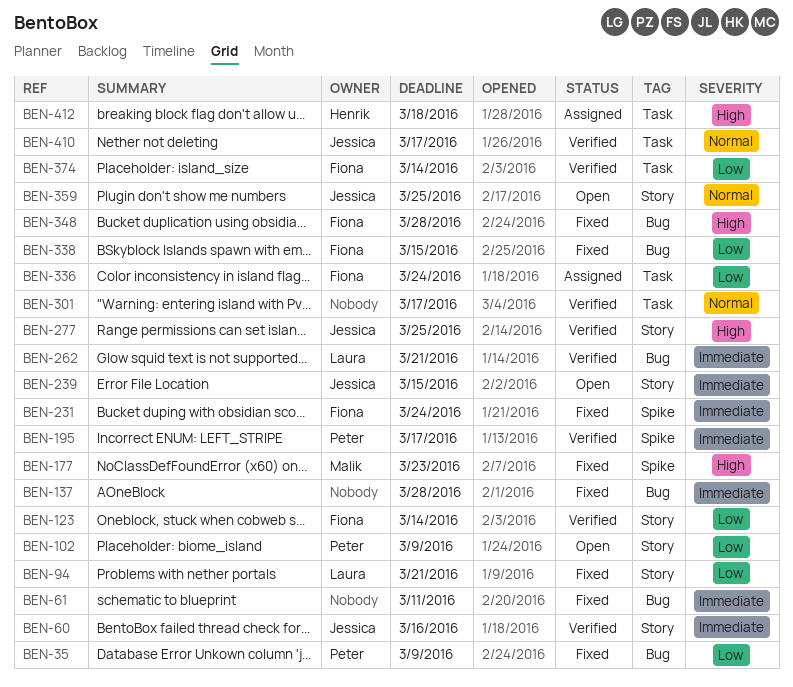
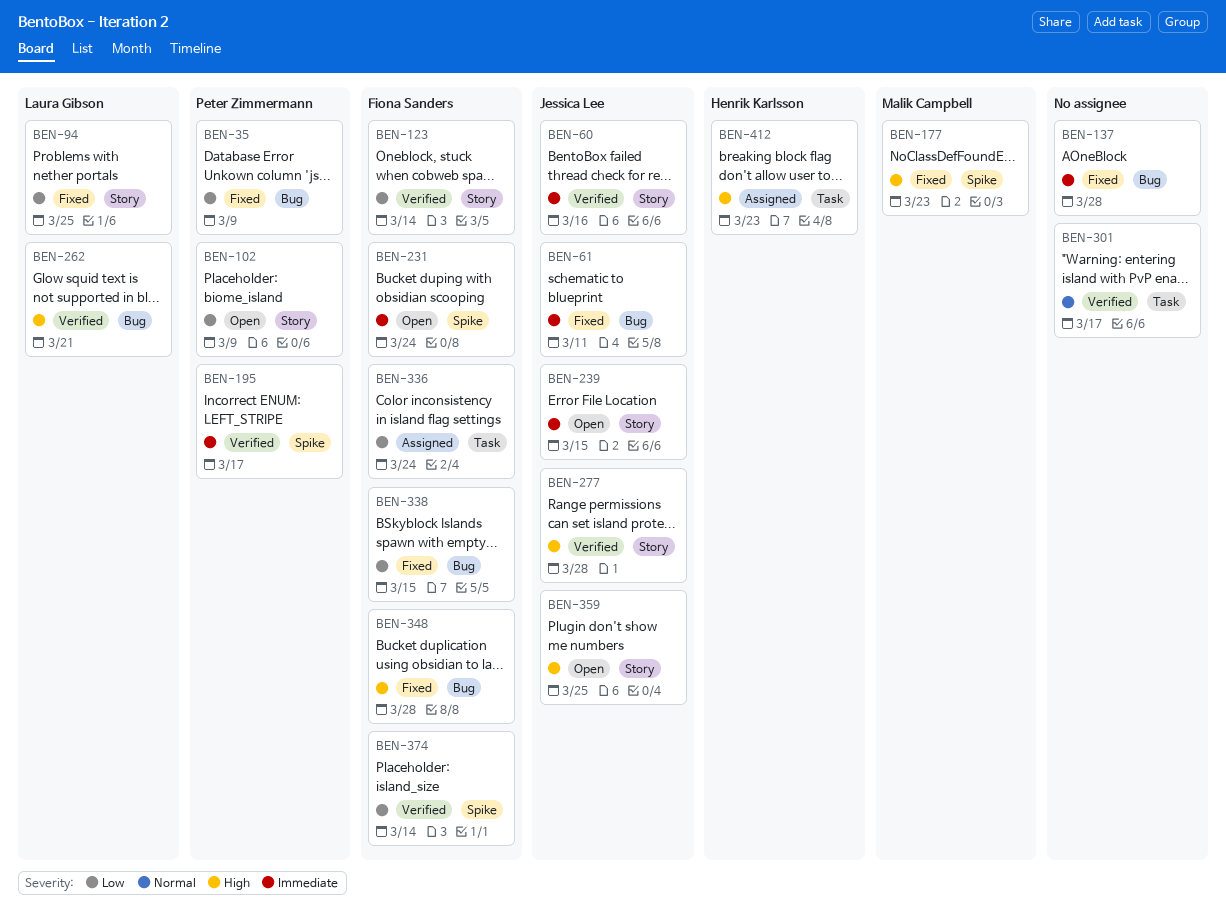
BEN-61, owner: none -> Jessica Lee
BEN-94, due: Mar 21 -> Mar 25
BEN-231, status: Fixed -> Open
BEN-262, priority: Immediate -> High
BEN-277, due: Mar 25 -> Mar 28
BEN-359, priority: Normal -> High
BEN-374, label: Task -> Spike
BEN-410: present -> none
BEN-412, due: Mar 18 -> Mar 23

